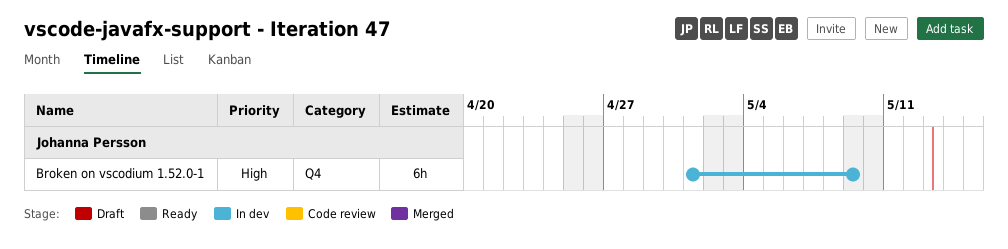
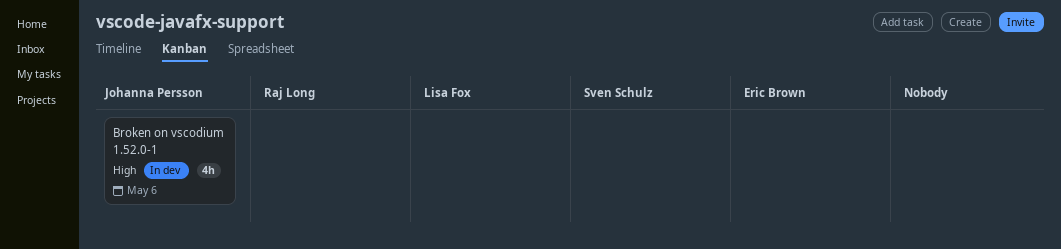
Broken on vscodium 1.52.0-1, estimate: 6h -> 4h
Broken on vscodium 1.52.0-1, due: May 9 -> May 6

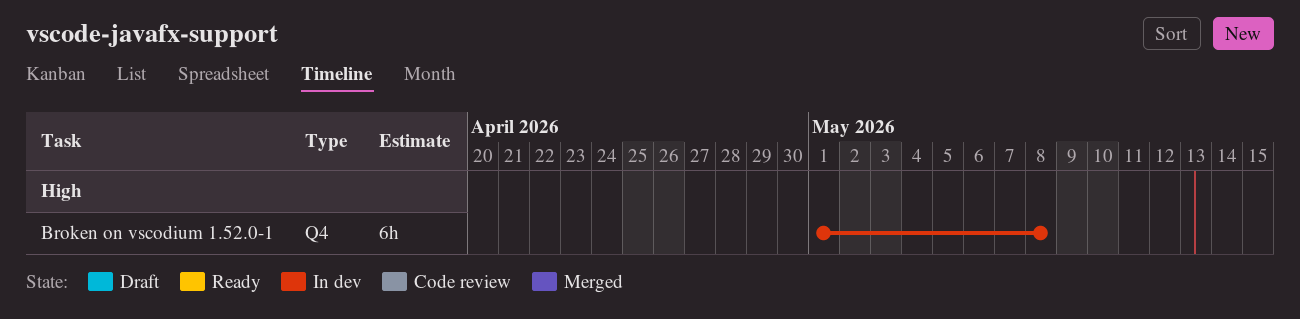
Broken on vscodium 1.52.0-1, estimate: 4h -> 6h
Broken on vscodium 1.52.0-1, due: May 6 -> May 8

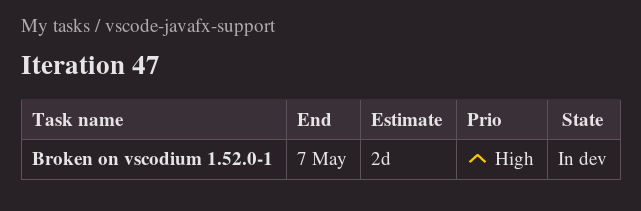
Broken on vscodium 1.52.0-1, estimate: 6h -> 2d
Broken on vscodium 1.52.0-1, due: May 8 -> May 7

